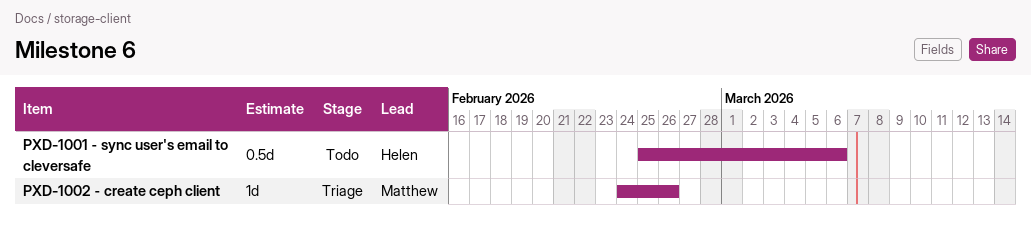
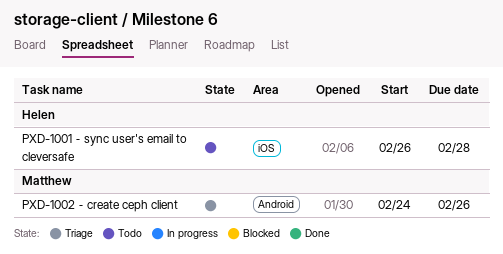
PXD-1001 ⁃ sync user's email to cleversafe, start: Feb 25 -> Feb 26
PXD-1001 ⁃ sync user's email to cleversafe, due: Mar 6 -> Feb 28

